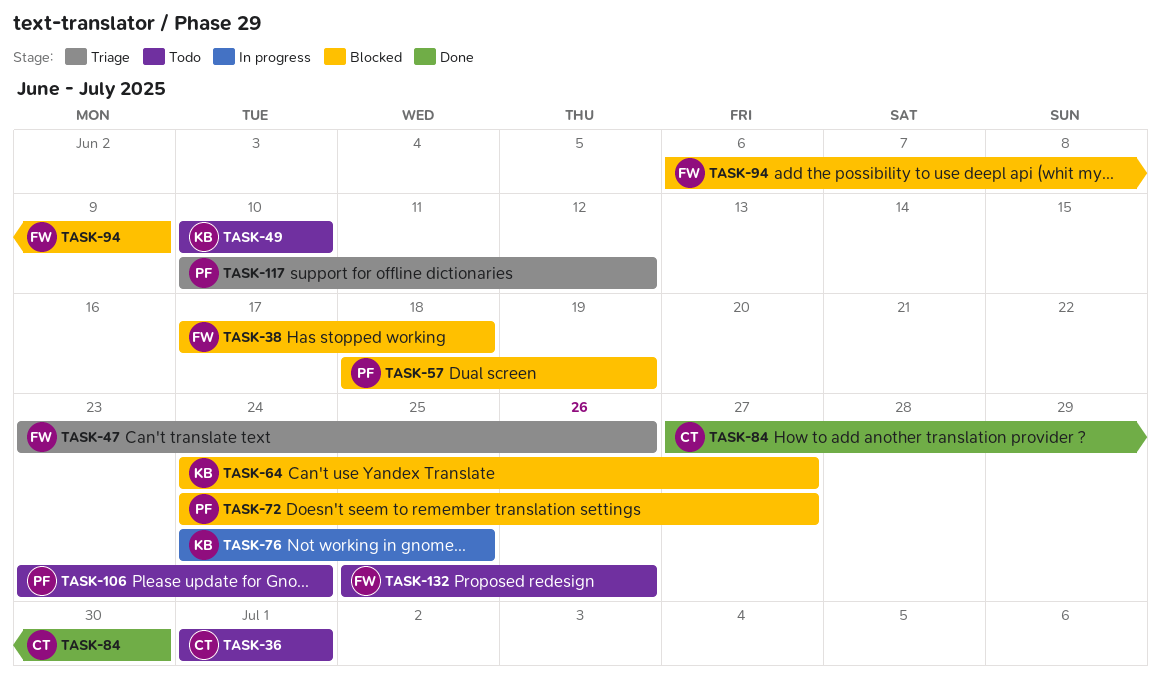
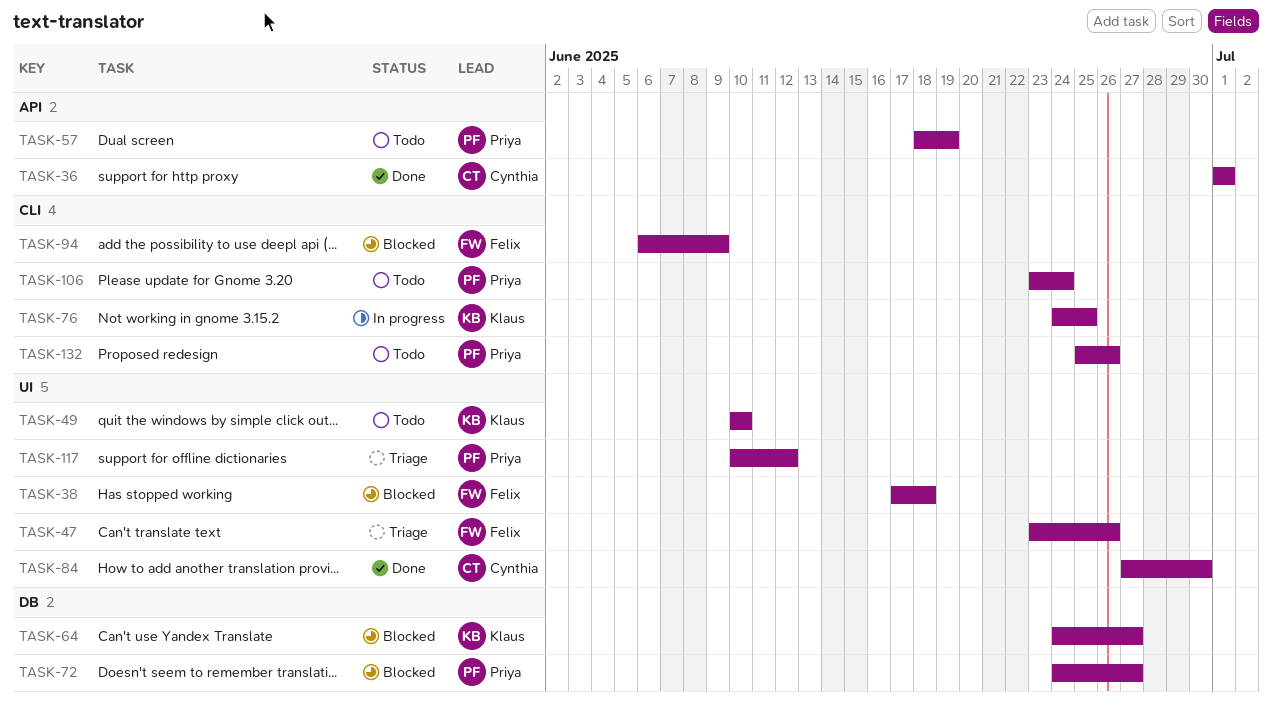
TASK-36, status: Todo -> Done
TASK-57, status: Blocked -> Todo
TASK-132, owner: Felix -> Priya

